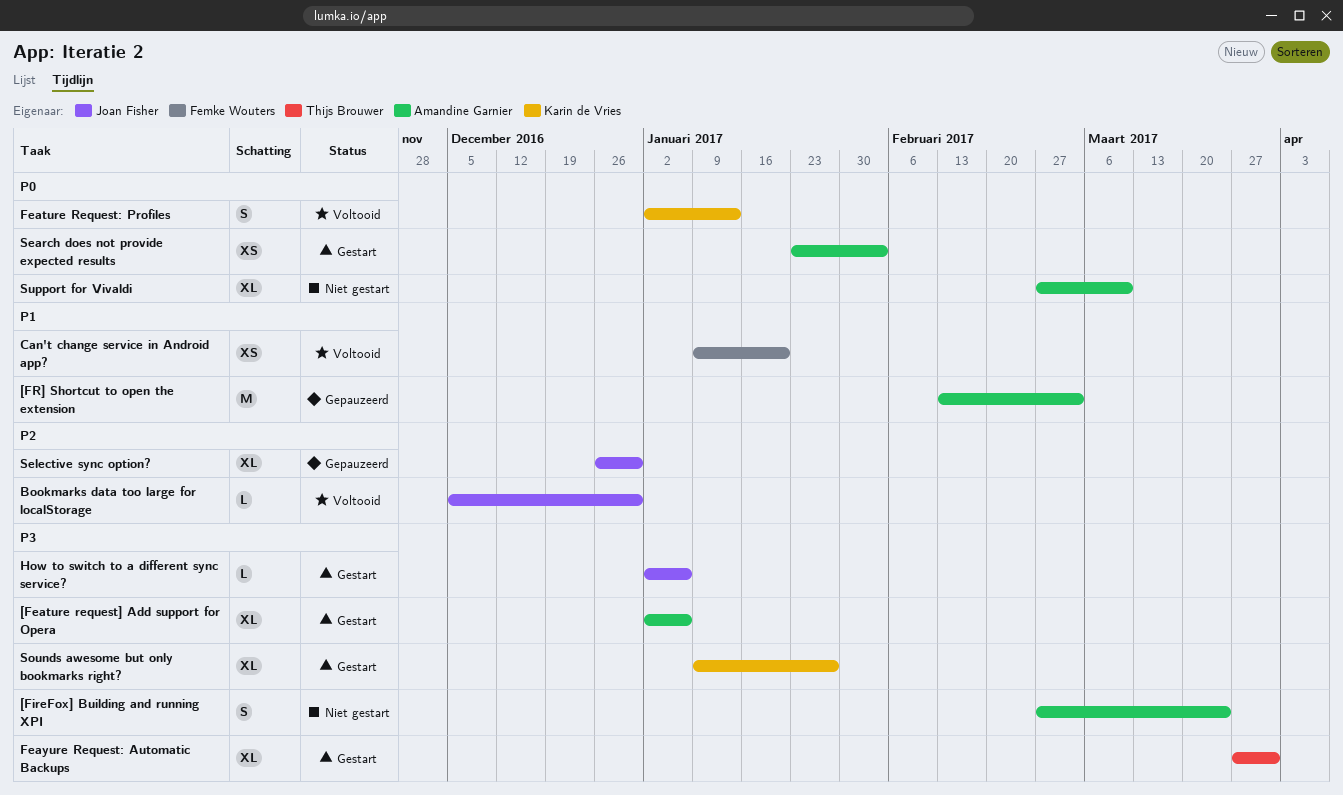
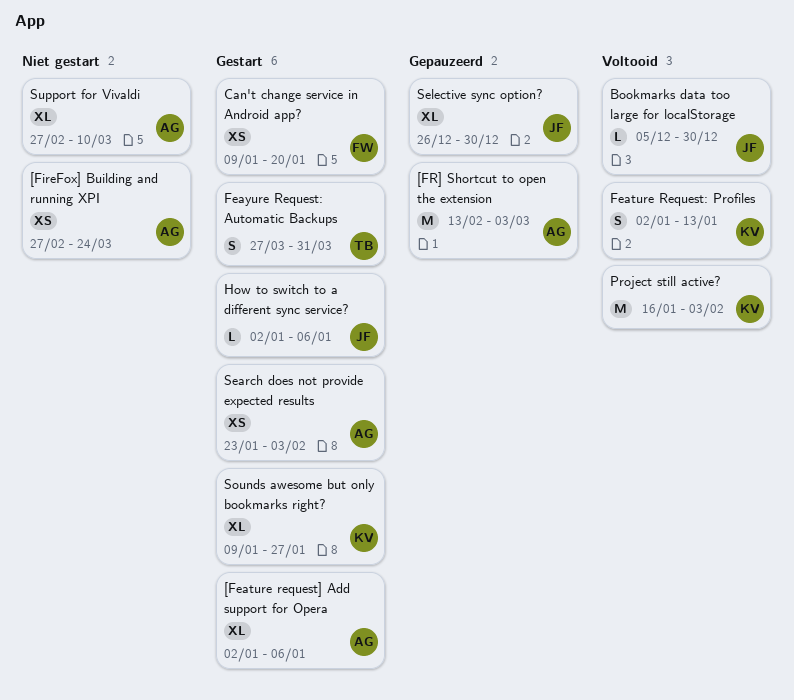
[FireFox] Building and running XPI, estimate: S -> XS
Can't change service in Android app?, status: Voltooid -> Gestart
Feayure Request: Automatic Backups, estimate: XL -> S
Project still active?: none -> present

